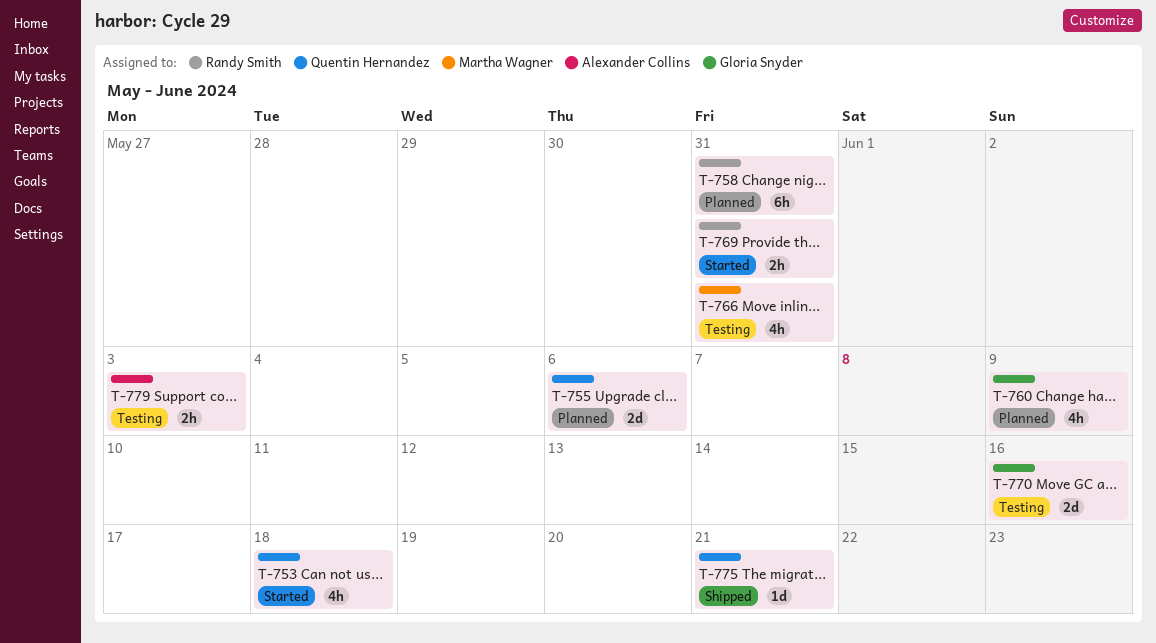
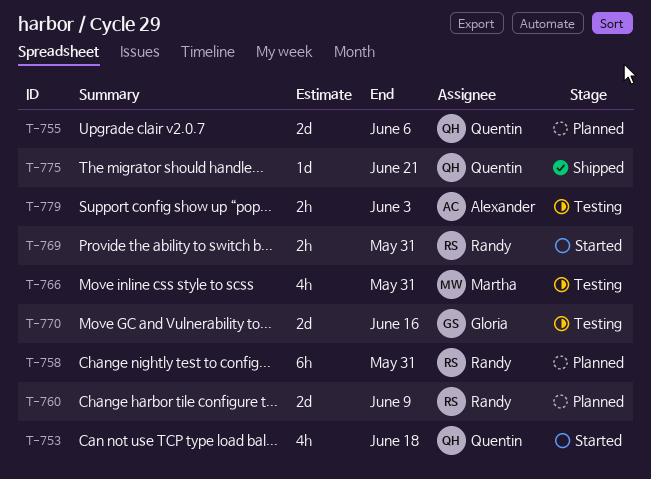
T-760, owner: Gloria Snyder -> Randy Smith
T-760, estimate: 4h -> 2d

